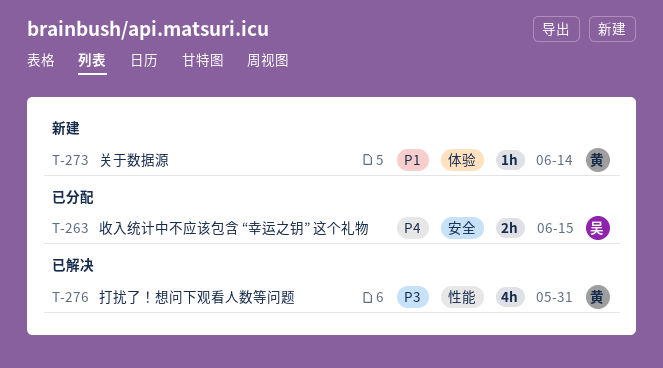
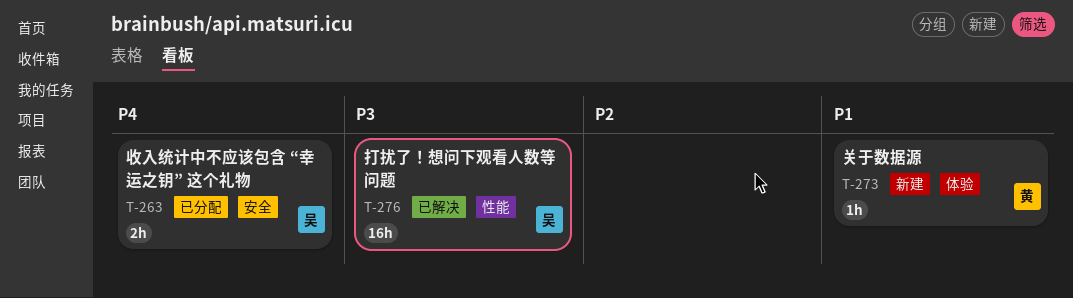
T-276, owner: 黄 -> 吴
T-276, estimate: 4h -> 16h

